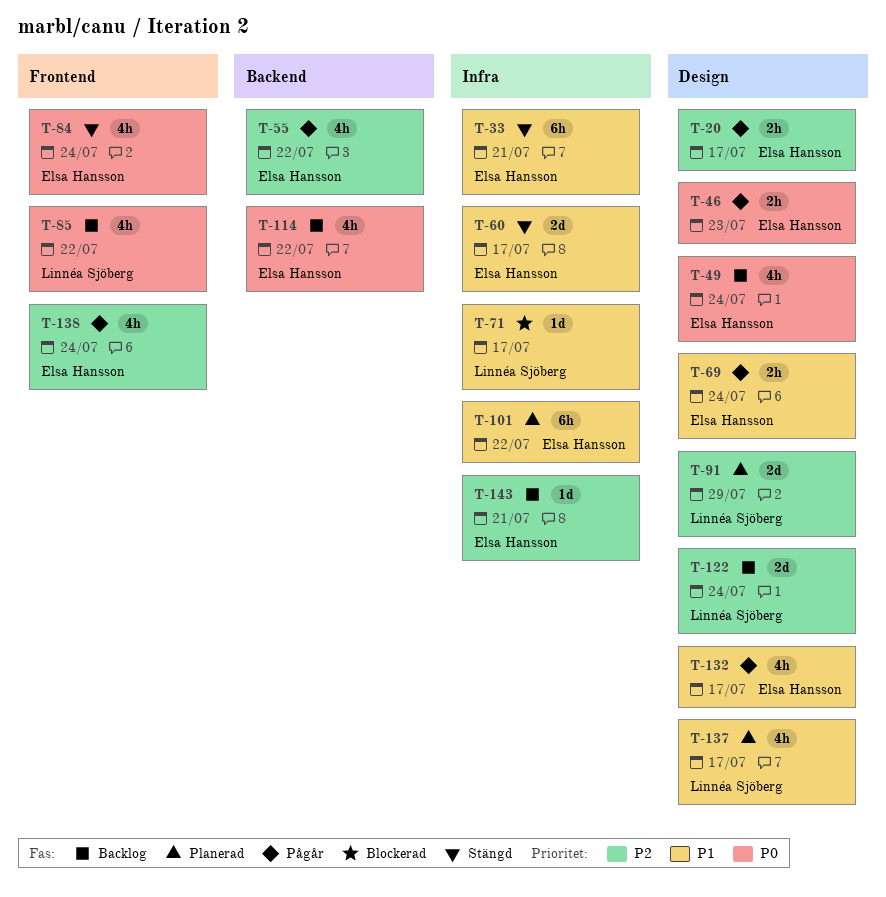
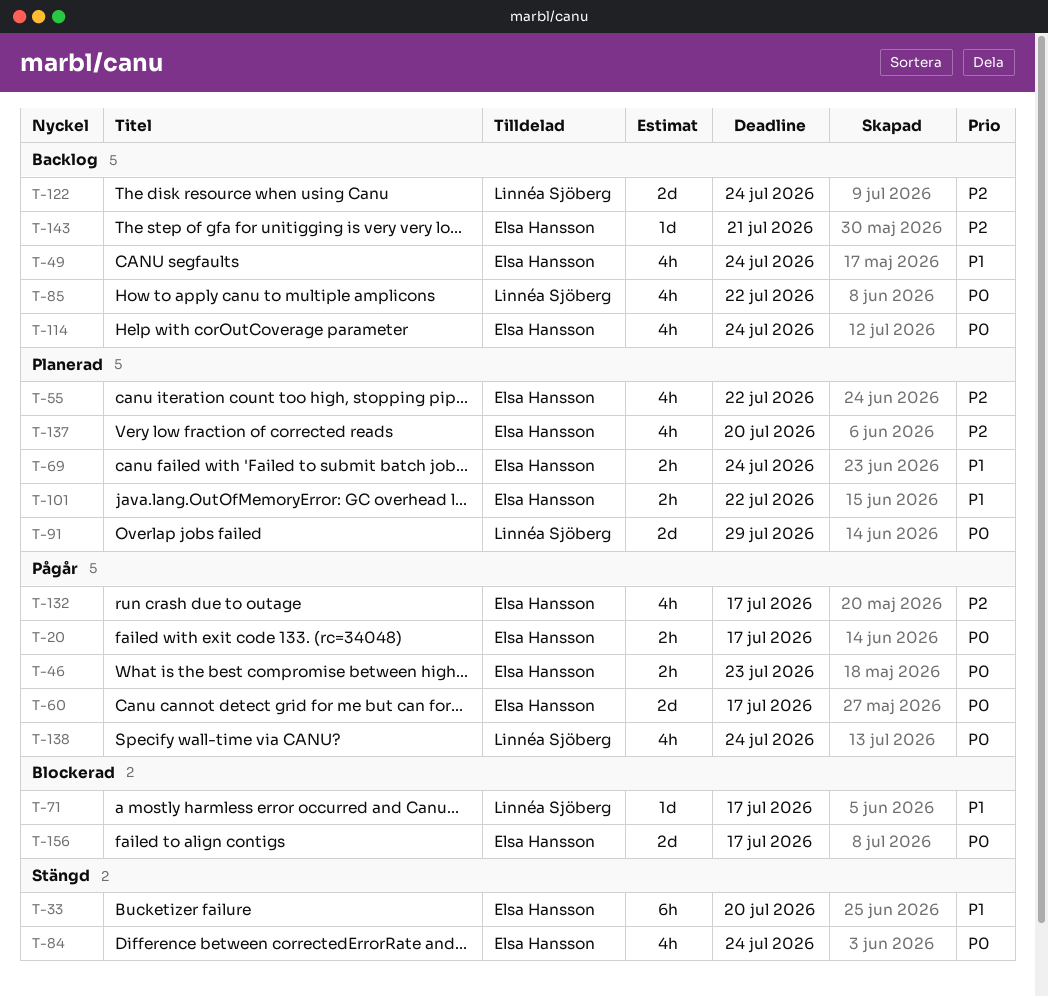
T-20, priority: P2 -> P0
T-33, due: Jul 21 -> Jul 20
T-49, priority: P0 -> P1
T-55, status: Pågår -> Planerad
T-60, status: Stängd -> Pågår
T-60, priority: P1 -> P0
T-69, status: Pågår -> Planerad
T-91, priority: P2 -> P0
T-101, estimate: 6h -> 2h
T-114, due: Jul 22 -> Jul 24
T-132, priority: P1 -> P2
T-137, owner: Linnéa Sjöberg -> Elsa Hansson
T-137, priority: P1 -> P2
T-137, due: Jul 17 -> Jul 20
T-138, owner: Elsa Hansson -> Linnéa Sjöberg
T-138, priority: P2 -> P0
T-156: none -> present

